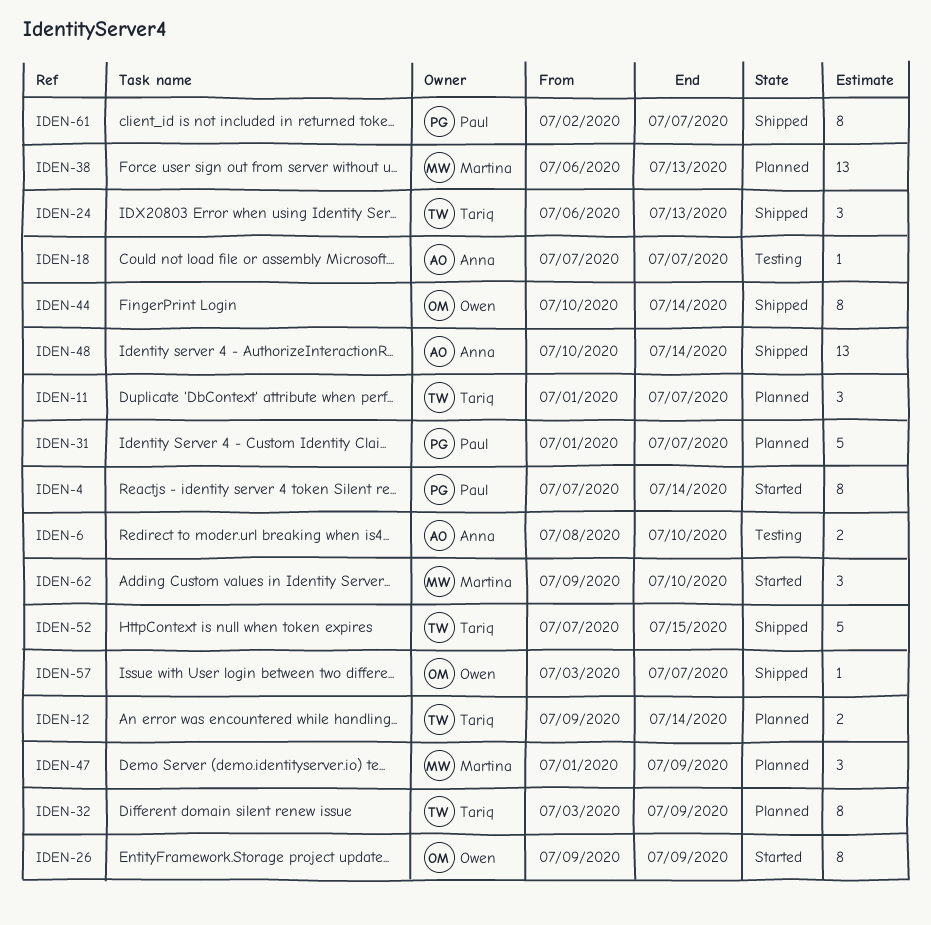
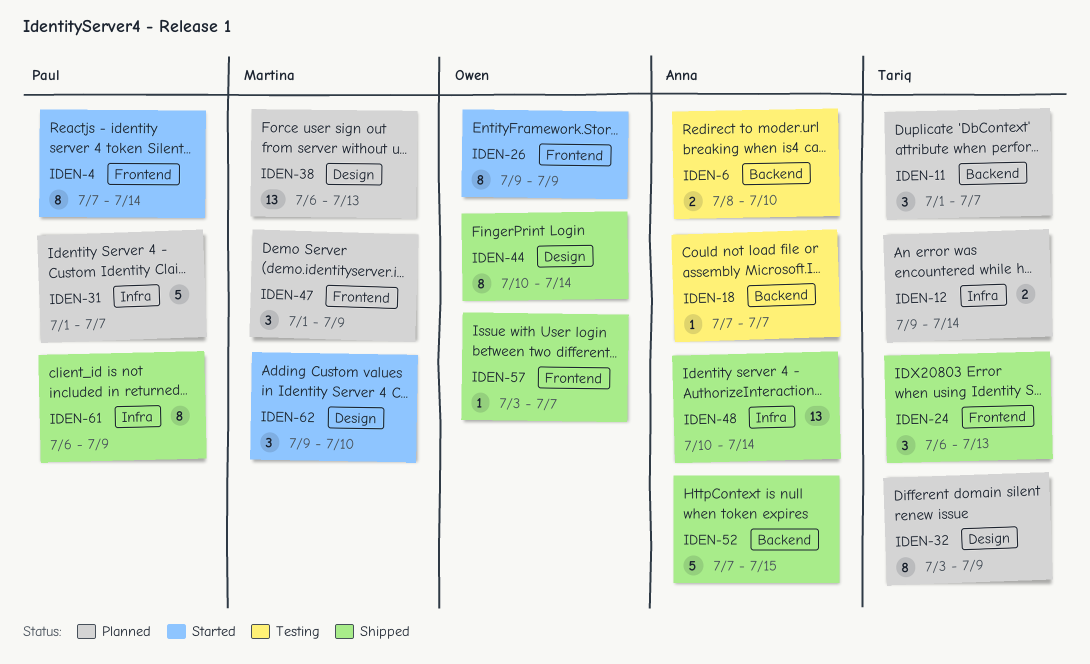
IDEN-52, owner: Tariq -> Anna
IDEN-61, start: Jul 2 -> Jul 6
IDEN-61, due: Jul 7 -> Jul 9

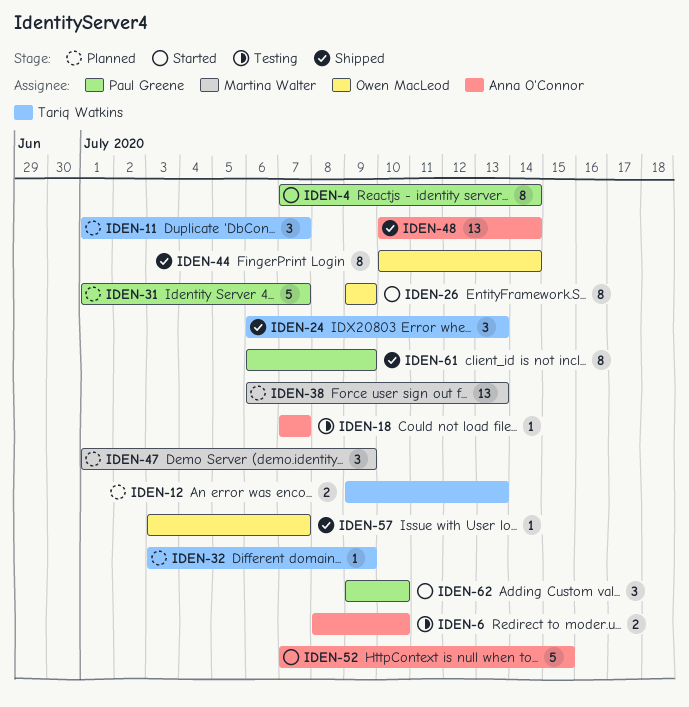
IDEN-12, due: Jul 14 -> Jul 13
IDEN-32, estimate: 8 -> 1
IDEN-52, status: Shipped -> Started
IDEN-62, owner: Martina Walter -> Paul Greene

